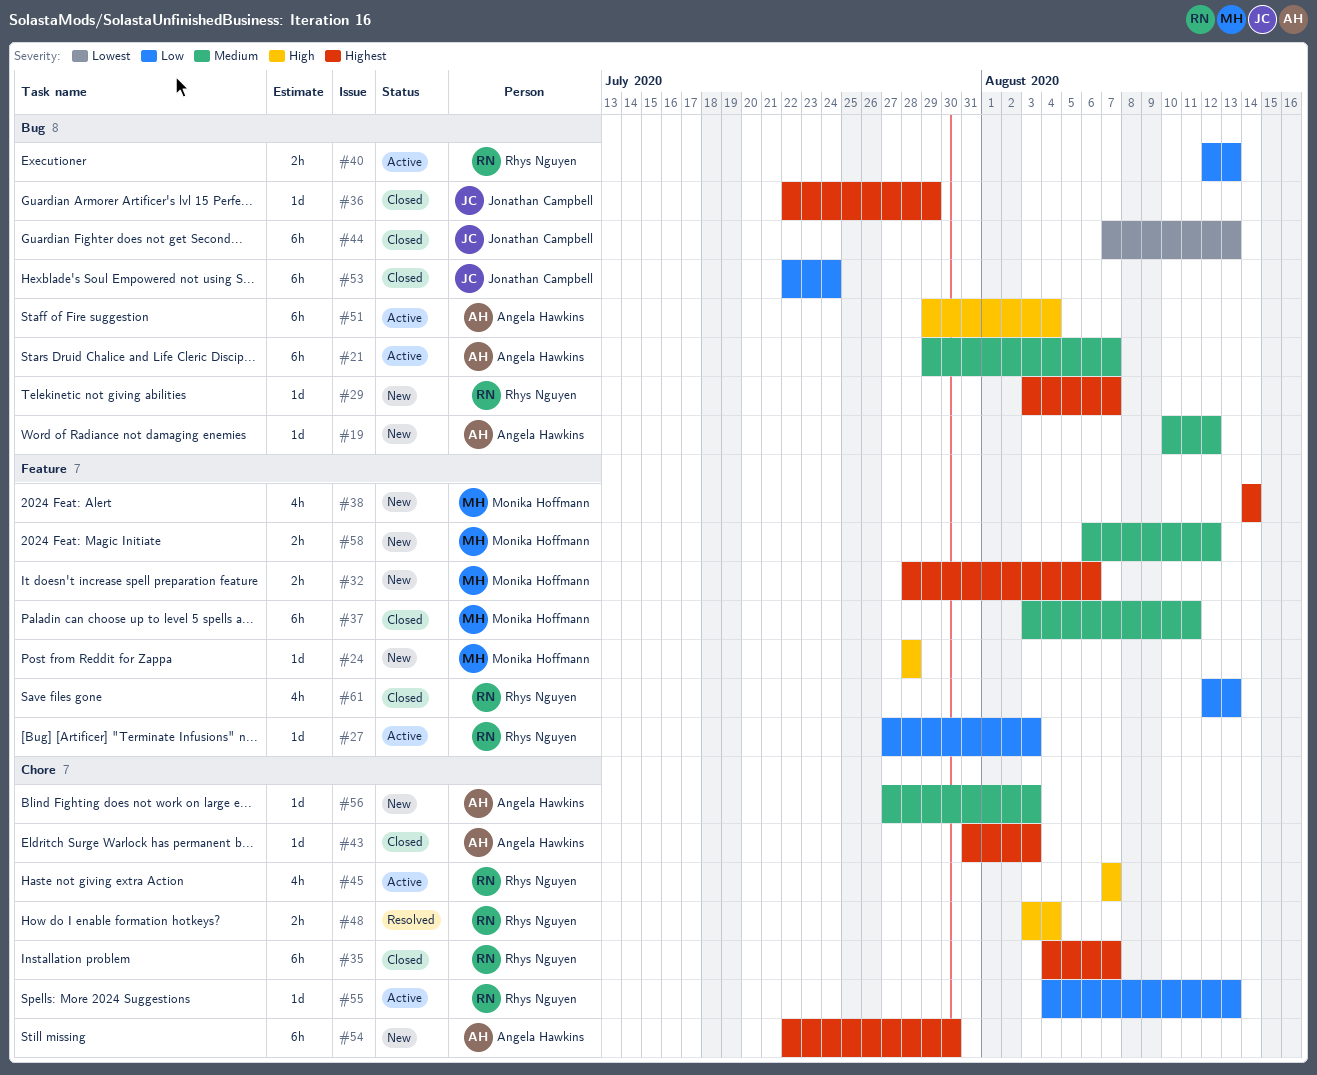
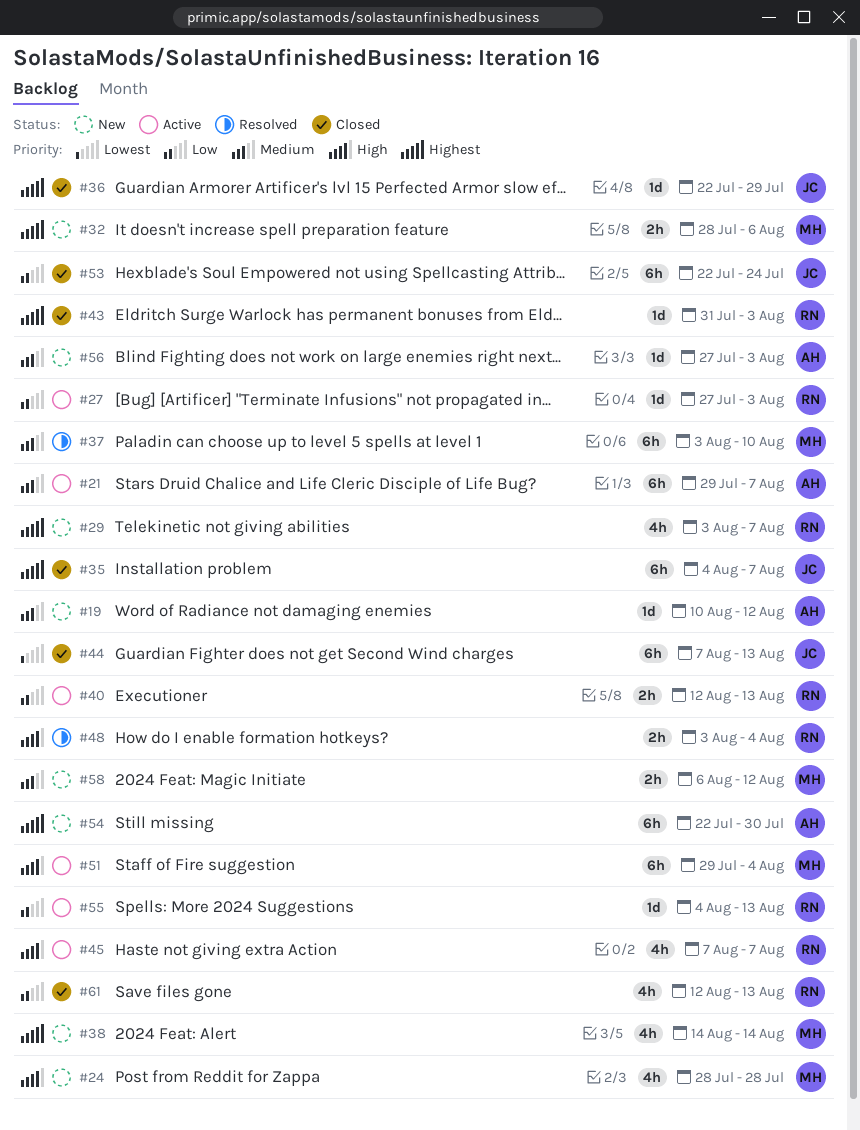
#24, estimate: 1d -> 4h
#29, estimate: 1d -> 4h
#35, owner: Rhys Nguyen -> Jonathan Campbell
#37, status: Closed -> Resolved
#37, due: Aug 11 -> Aug 10
#43, owner: Angela Hawkins -> Rhys Nguyen
#51, owner: Angela Hawkins -> Monika Hoffmann

